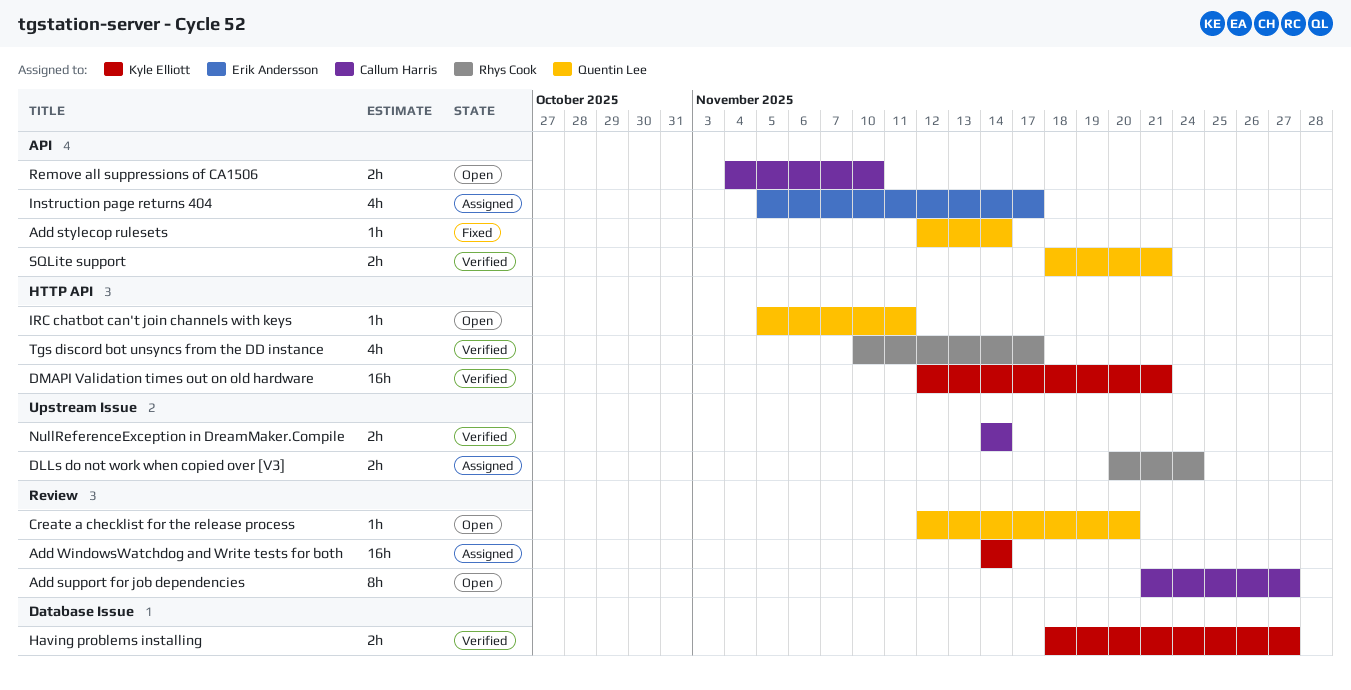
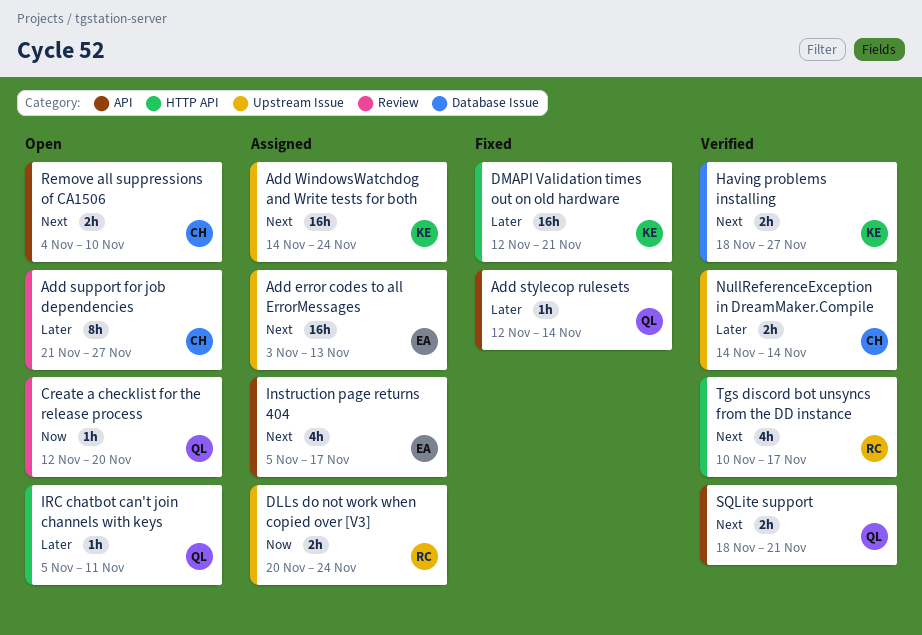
Add error codes to all ErrorMessages: none -> present
Add WindowsWatchdog and Write tests for both, label: Review -> Upstream Issue
Add WindowsWatchdog and Write tests for both, due: Nov 14 -> Nov 24
DMAPI Validation times out on old hardware, status: Verified -> Fixed

